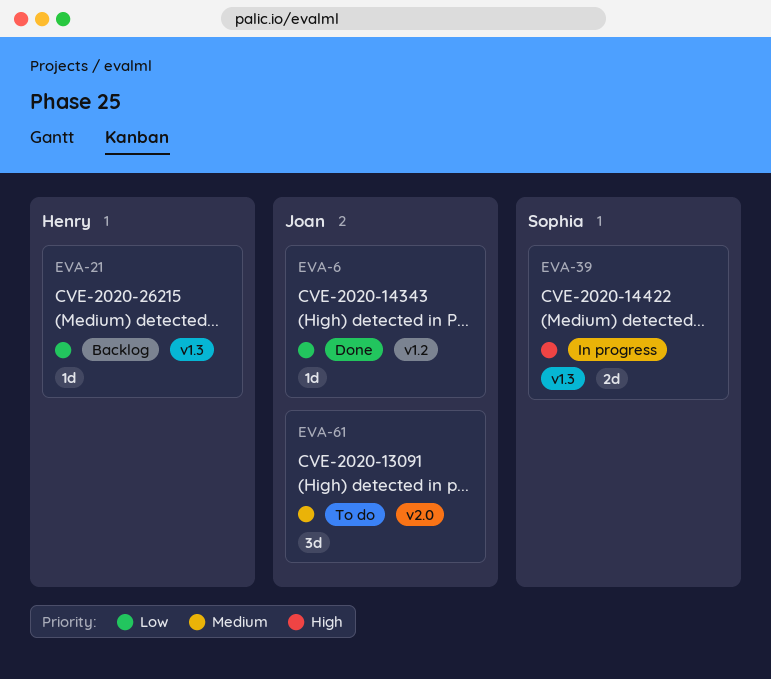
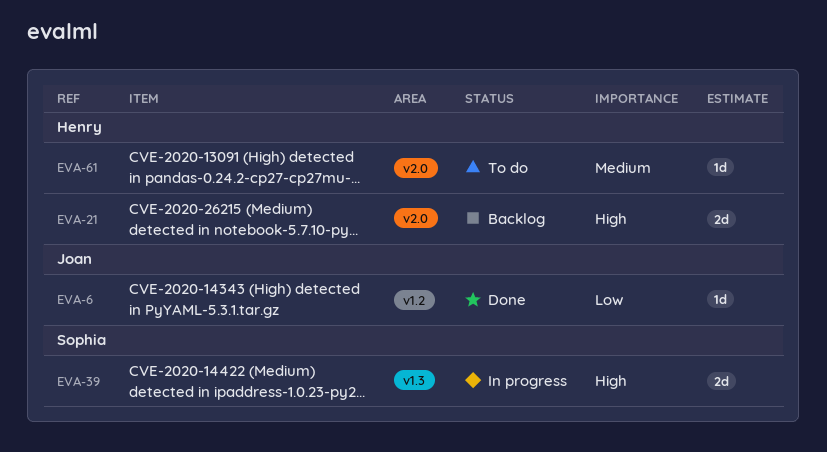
EVA-21, priority: Low -> High
EVA-21, label: v1.3 -> v2.0
EVA-21, estimate: 1d -> 2d
EVA-61, owner: Joan -> Henry
EVA-61, estimate: 3d -> 1d

